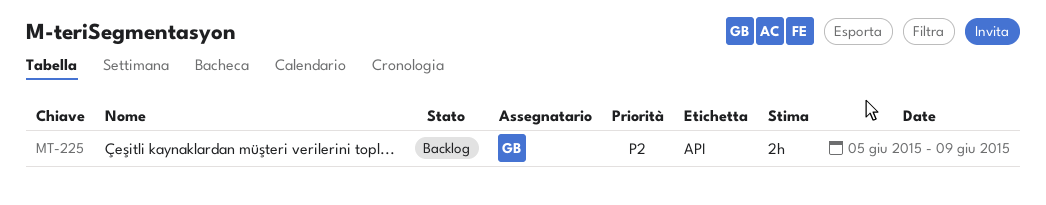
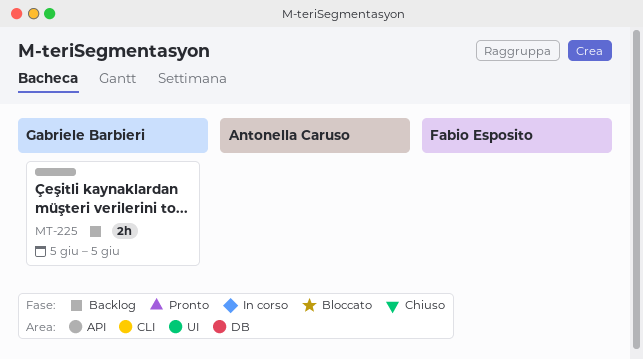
MT-225, due: Jun 9 -> Jun 5

